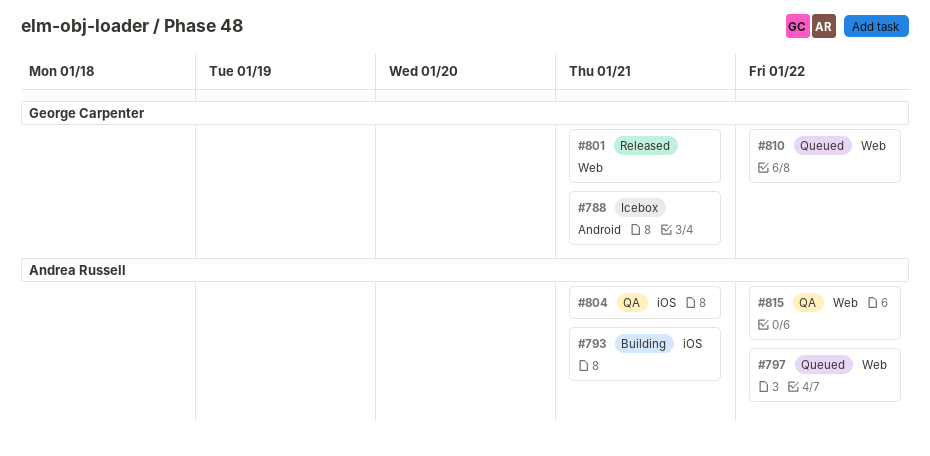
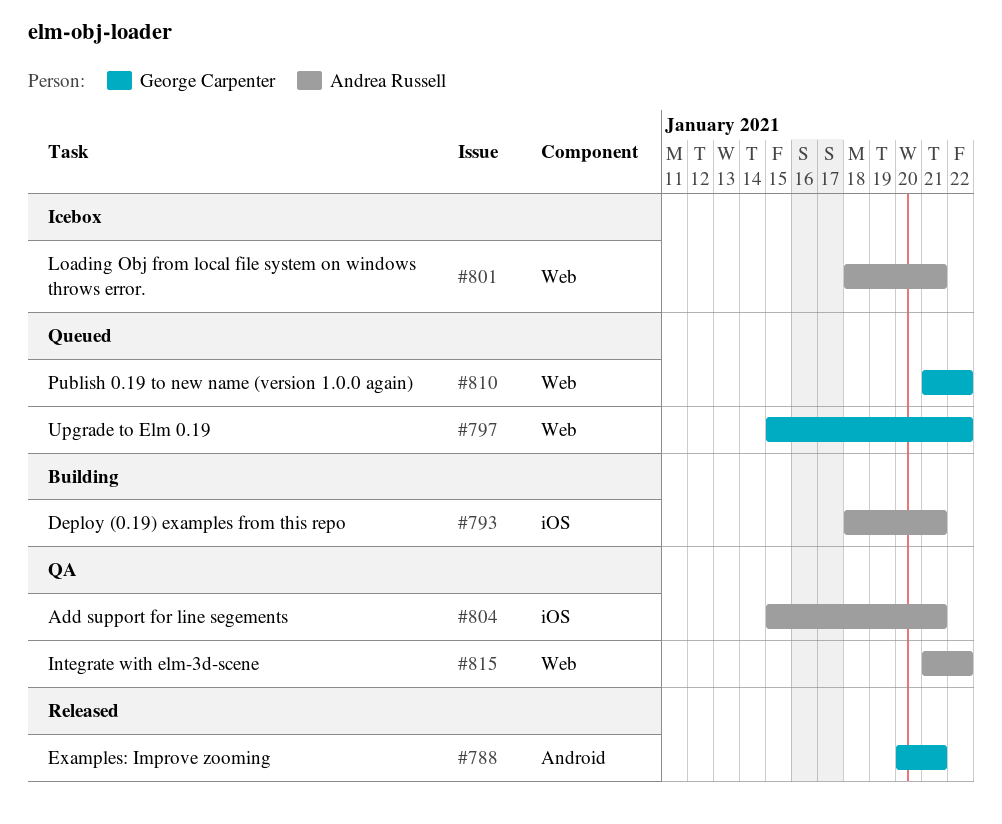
#788, status: Icebox -> Released
#797, owner: Andrea Russell -> George Carpenter
#801, status: Released -> Icebox
#801, owner: George Carpenter -> Andrea Russell

